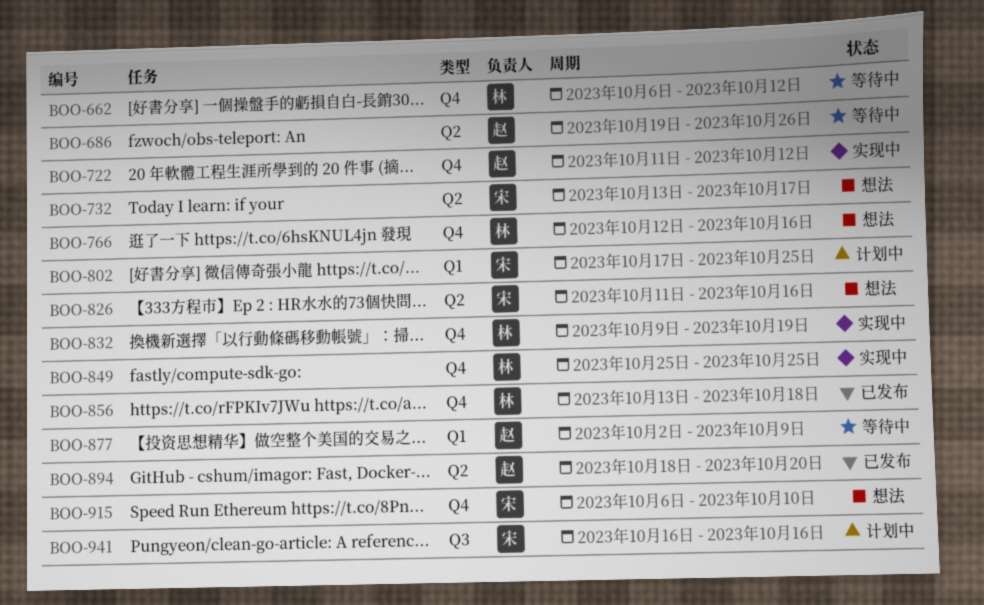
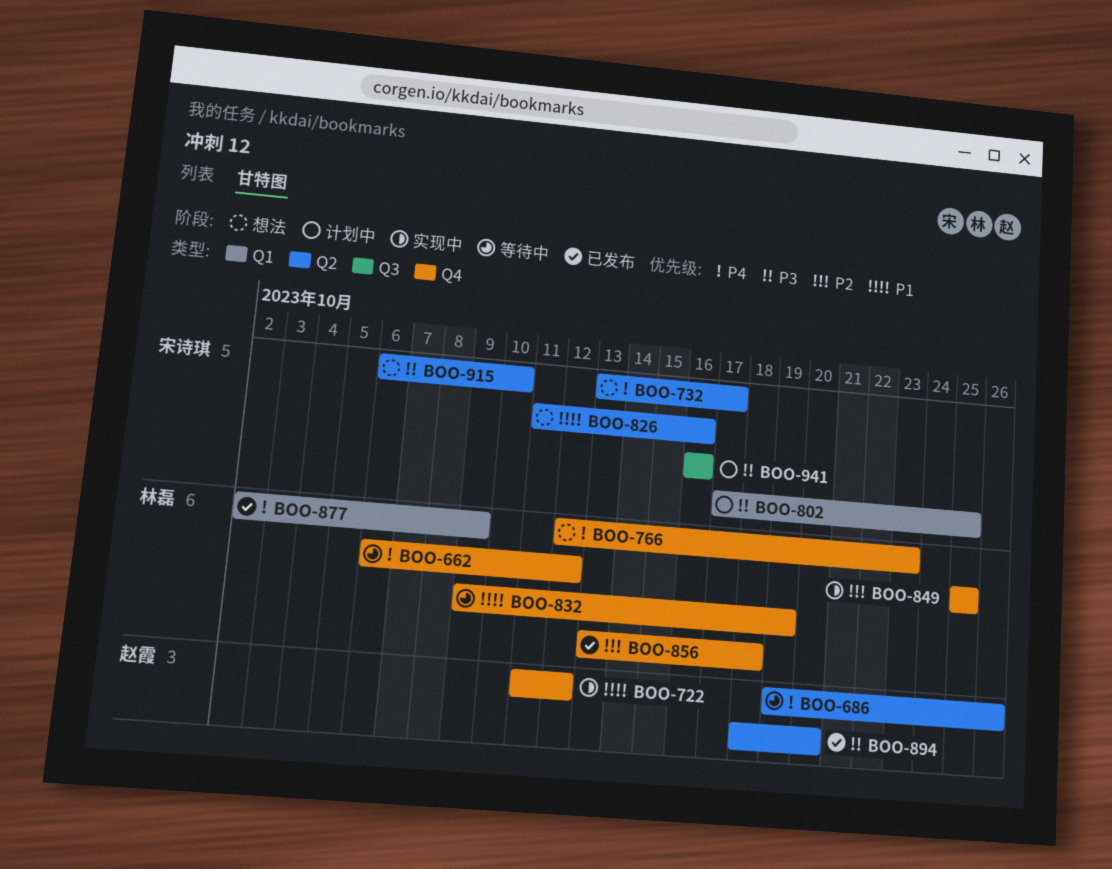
BOO-766, due: Oct 16 -> Oct 23
BOO-832, status: 实现中 -> 等待中
BOO-877, status: 等待中 -> 已发布
BOO-877, owner: 赵霞 -> 林磊
BOO-915, label: Q4 -> Q2

